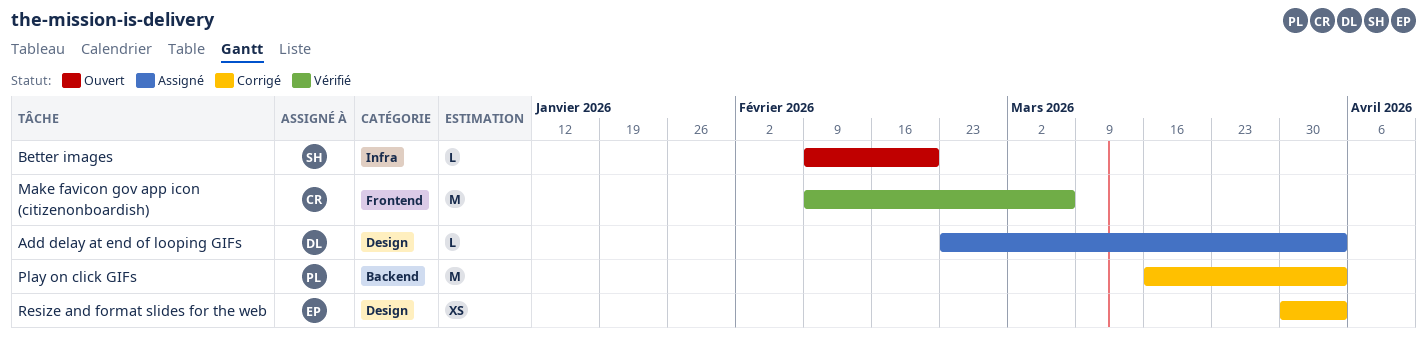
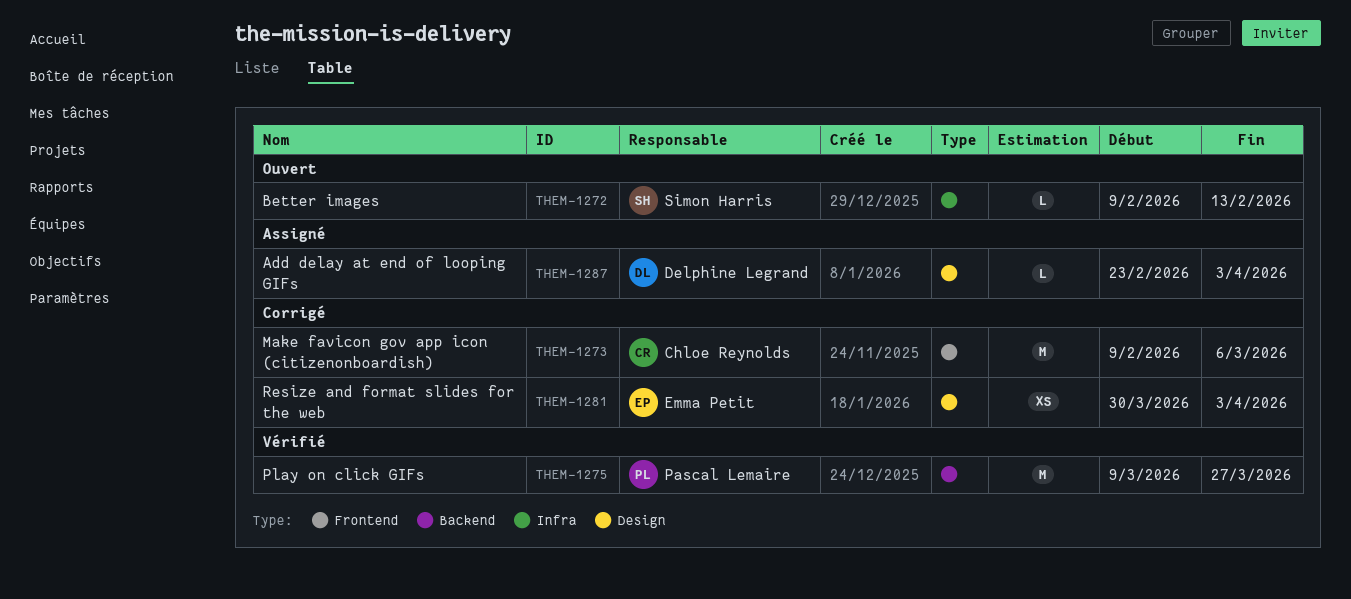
Better images, due: Feb 20 -> Feb 13
Make favicon gov app icon (citizenonboardish), status: Vérifié -> Corrigé
Play on click GIFs, status: Corrigé -> Vérifié
Play on click GIFs, start: Mar 16 -> Mar 9
Play on click GIFs, due: Apr 3 -> Mar 27

